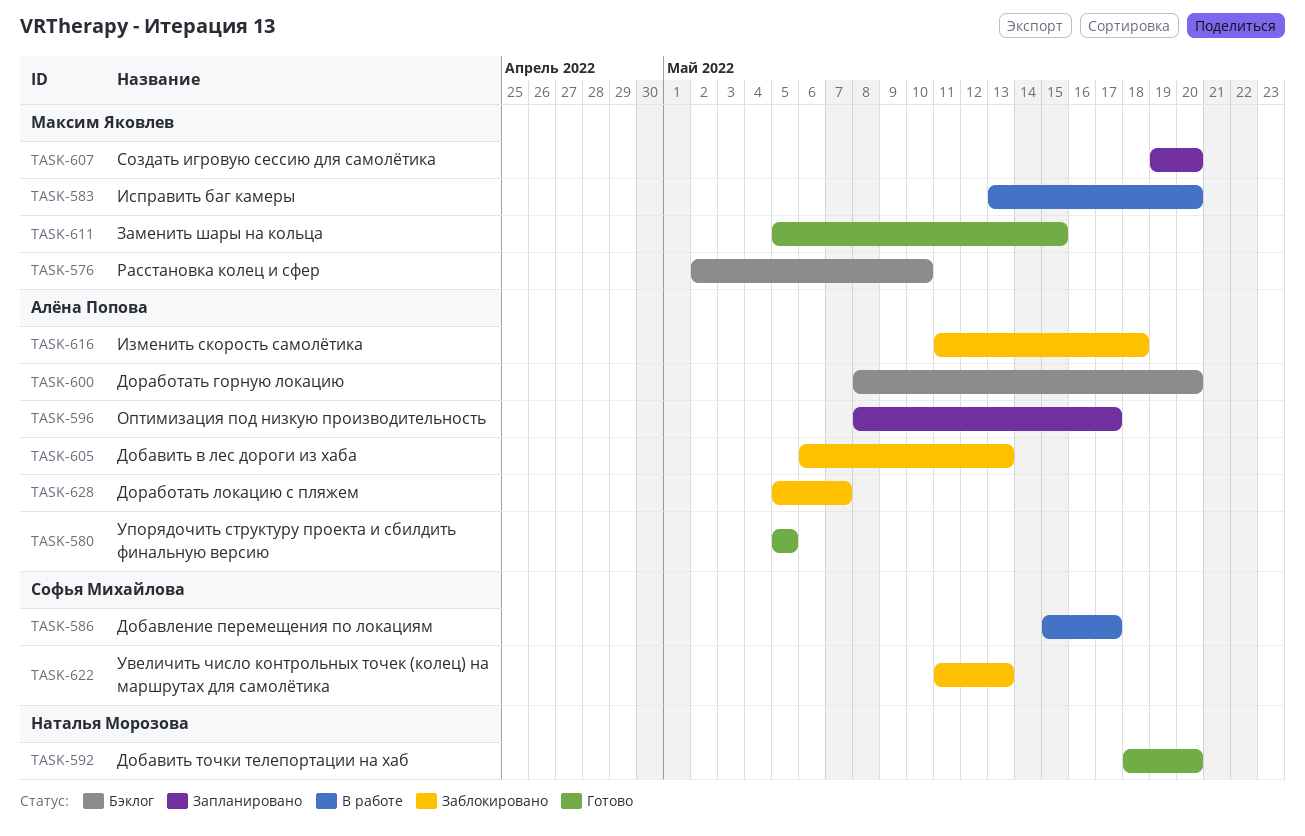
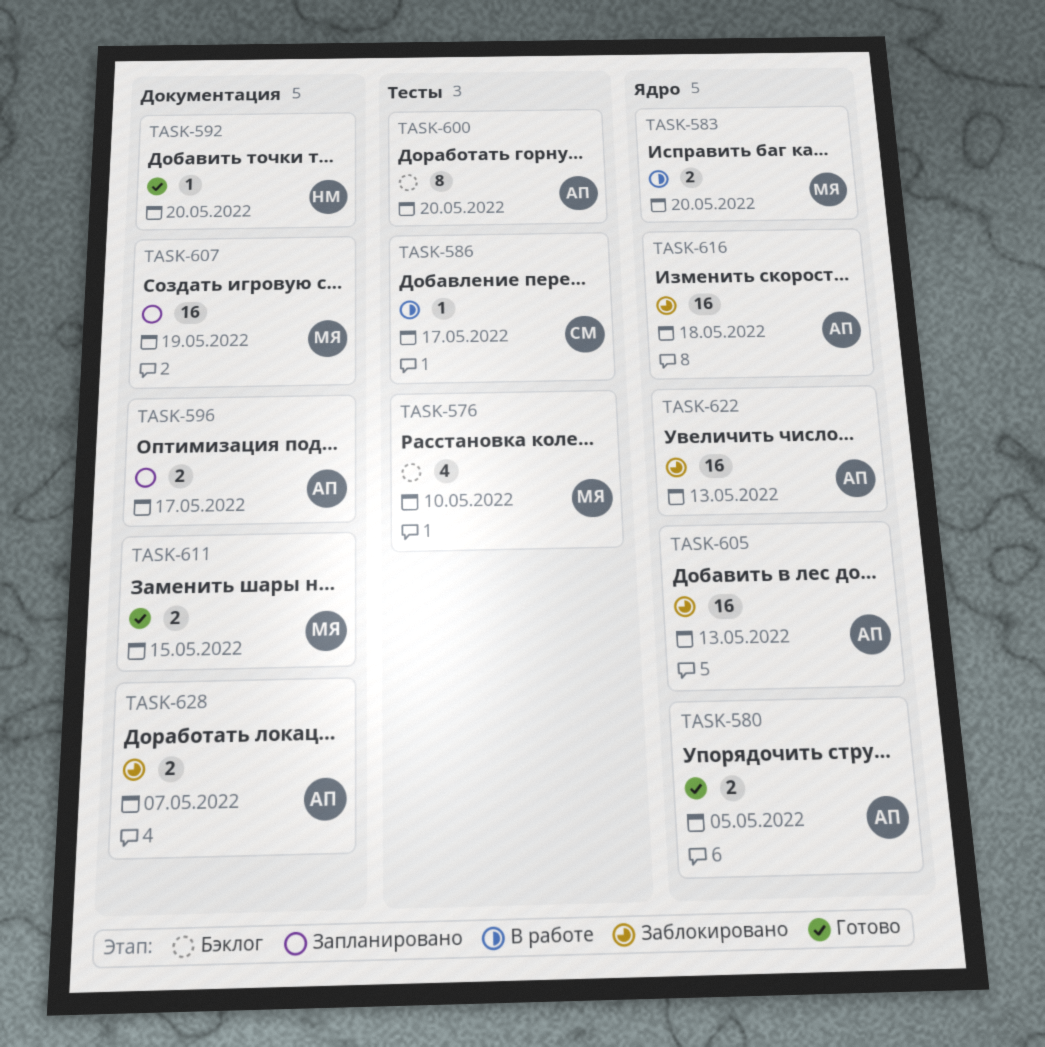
TASK-607, due: May 20 -> May 19
TASK-622, owner: Софья Михайлова -> Алёна Попова

